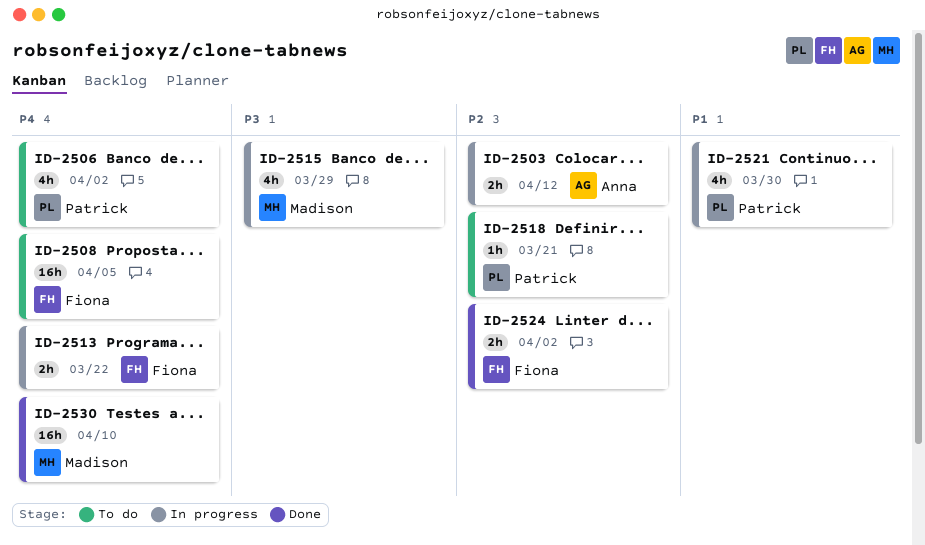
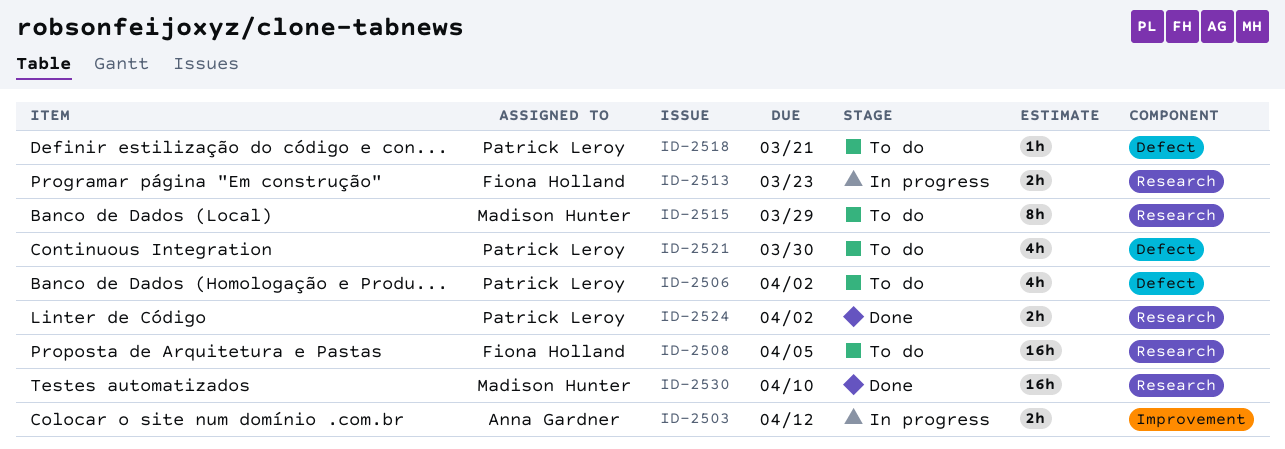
ID-2513, due: Mar 22 -> Mar 23
ID-2515, status: In progress -> To do
ID-2515, estimate: 4h -> 8h
ID-2521, status: In progress -> To do
ID-2524, owner: Fiona Holland -> Patrick Leroy

